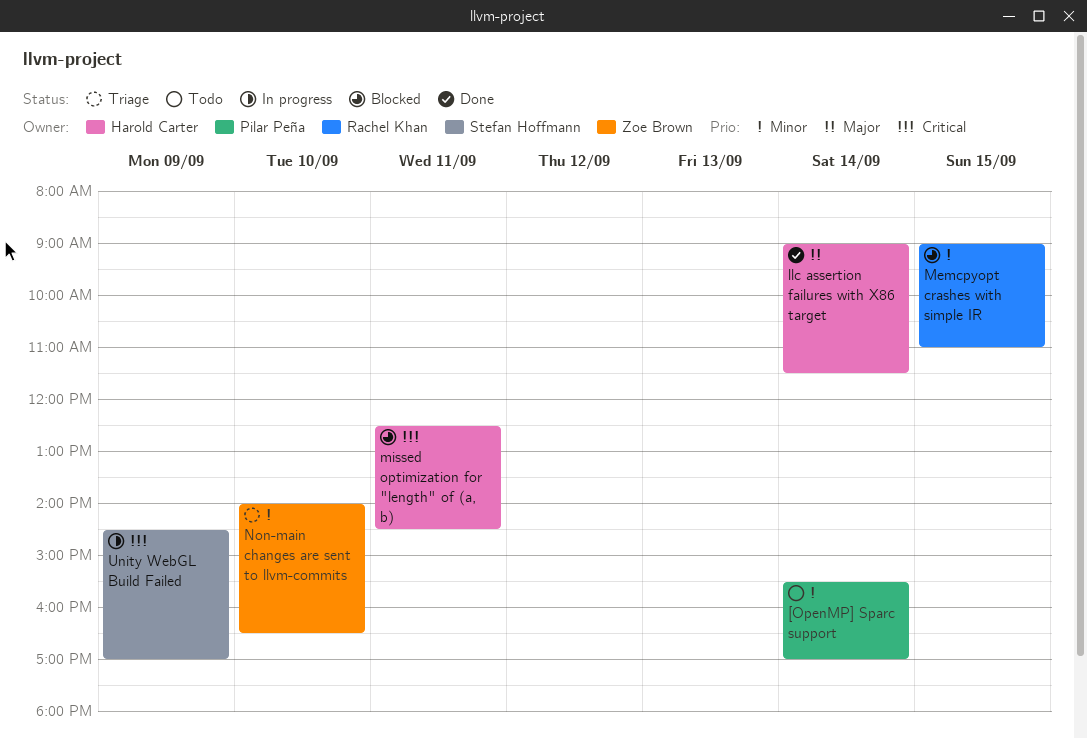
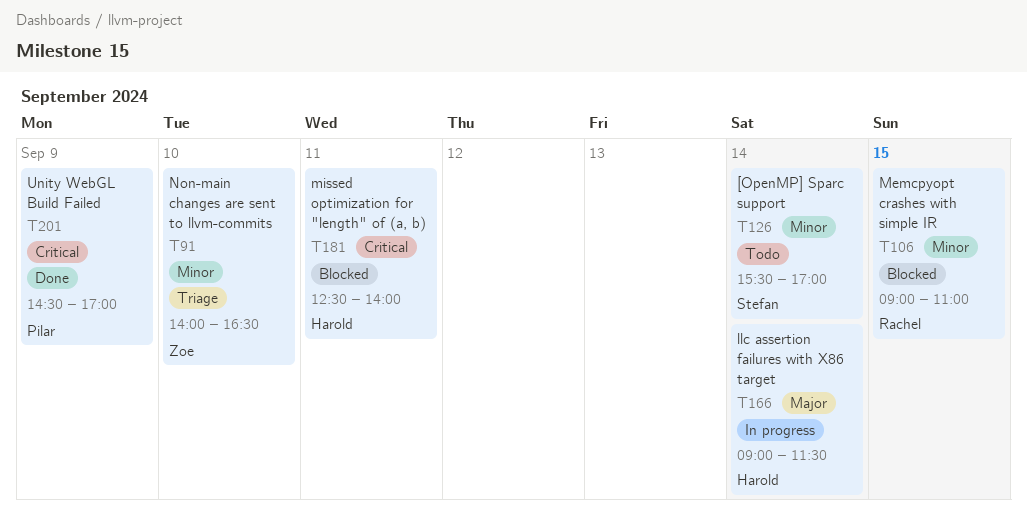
[OpenMP] Sparc support, owner: Pilar Peña -> Stefan Hoffmann
llc assertion failures with X86 target, status: Done -> In progress
missed optimization for "length" of (a, b), ends: 14:30 -> 14:00
Unity WebGL Build Failed, status: In progress -> Done
Unity WebGL Build Failed, owner: Stefan Hoffmann -> Pilar Peña

